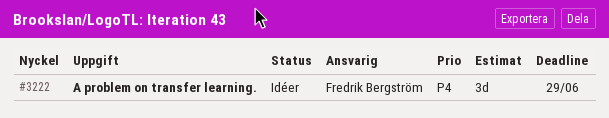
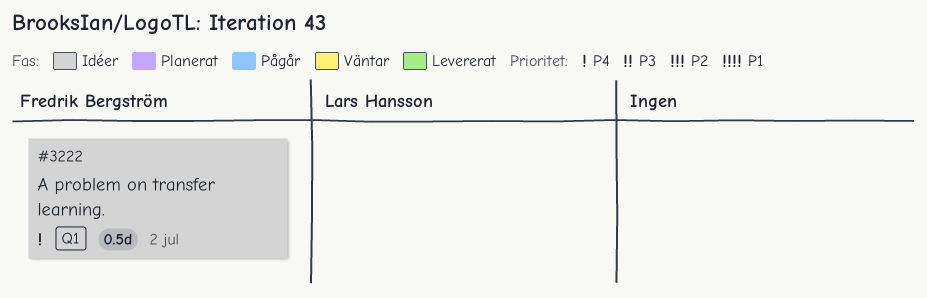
#3222, estimate: 3d -> 0.5d
#3222, due: Jun 29 -> Jul 2

